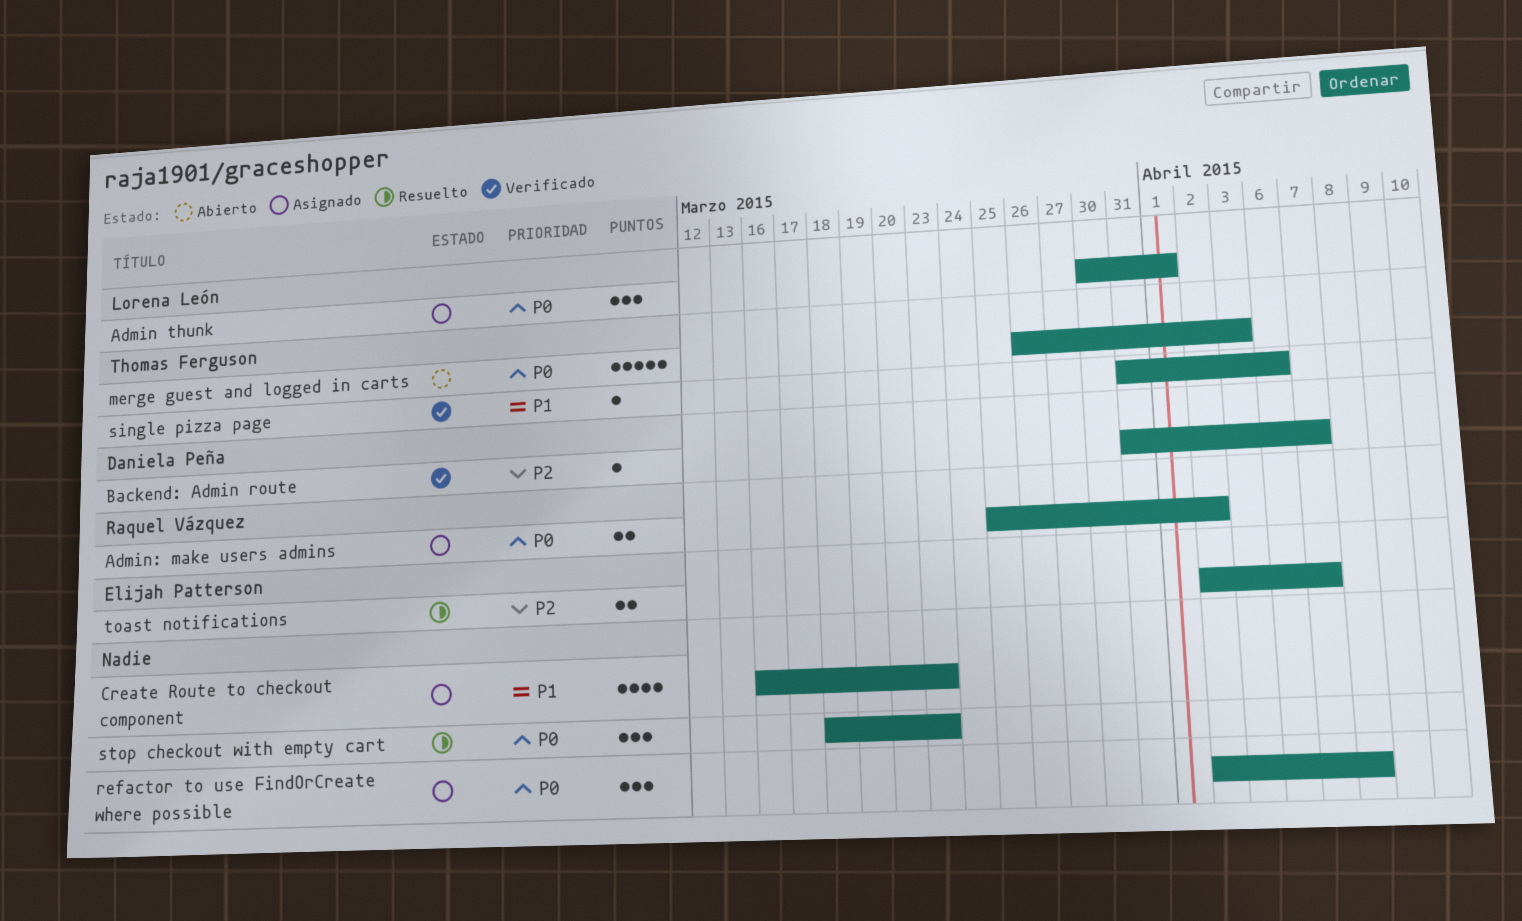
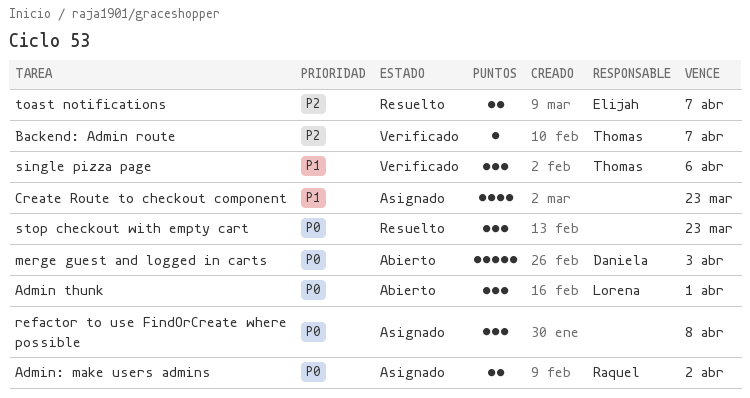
Admin thunk, status: Asignado -> Abierto
Backend: Admin route, owner: Daniela Peña -> Thomas Ferguson
merge guest and logged in carts, owner: Thomas Ferguson -> Daniela Peña
single pizza page, estimate: 1 -> 3

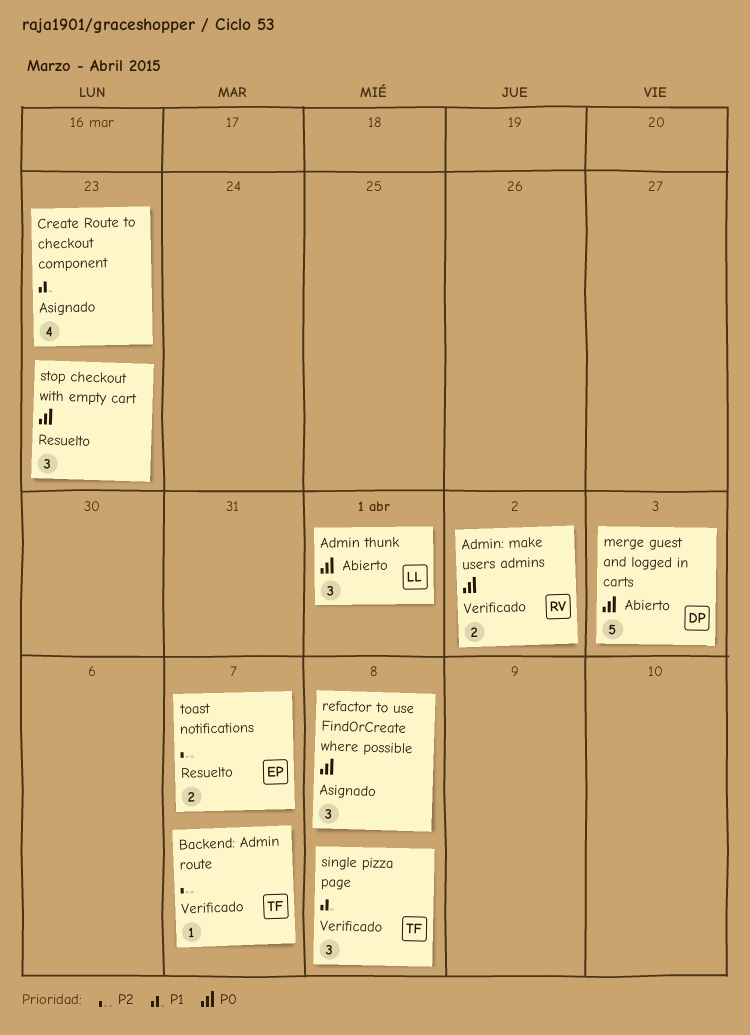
Admin: make users admins, status: Asignado -> Verificado
single pizza page, due: Apr 6 -> Apr 8

